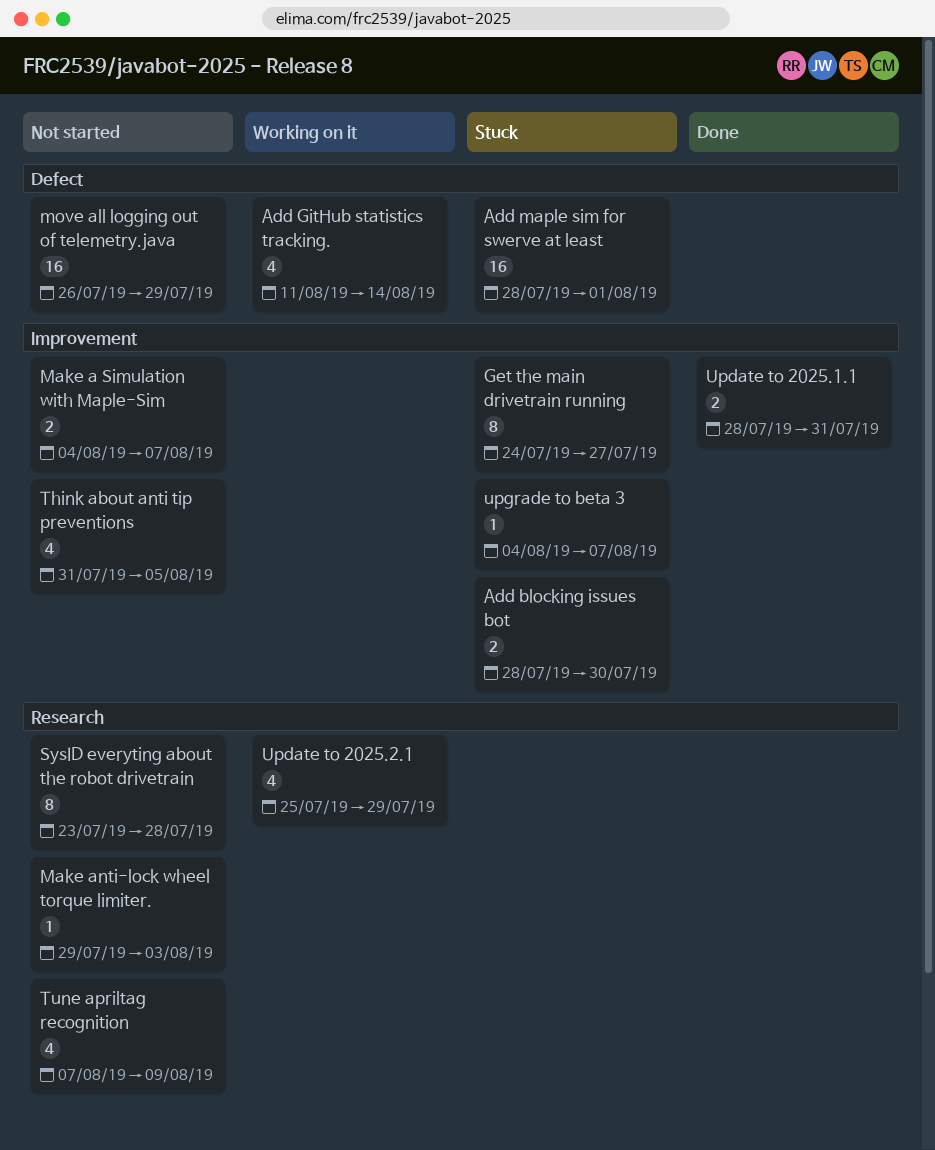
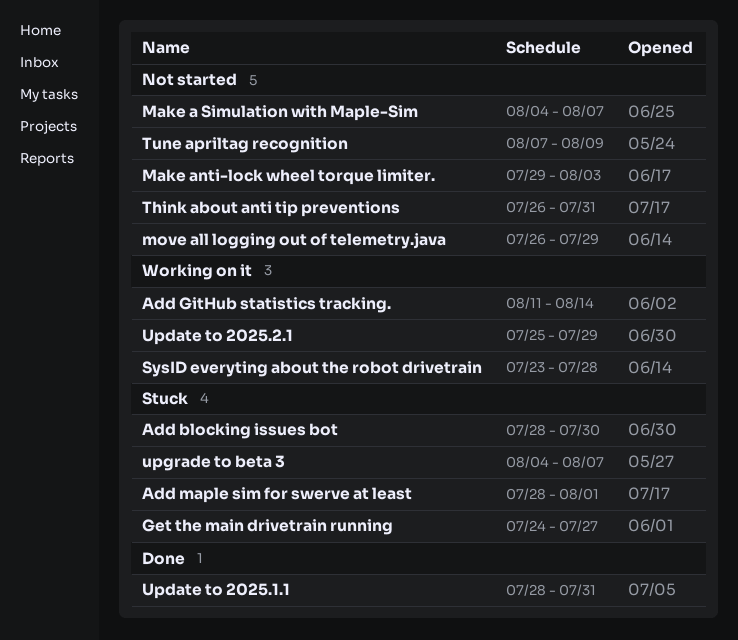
SysID everyting about the robot drivetrain, status: Not started -> Working on it
Think about anti tip preventions, start: Jul 31 -> Jul 26
Think about anti tip preventions, due: Aug 5 -> Jul 31

